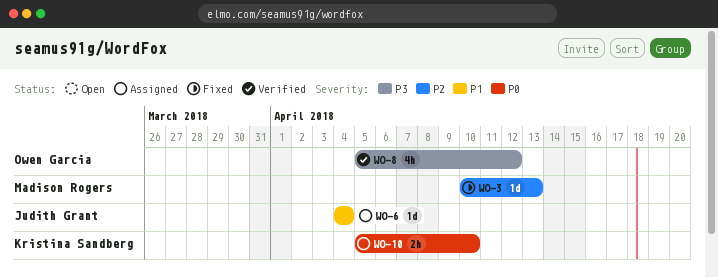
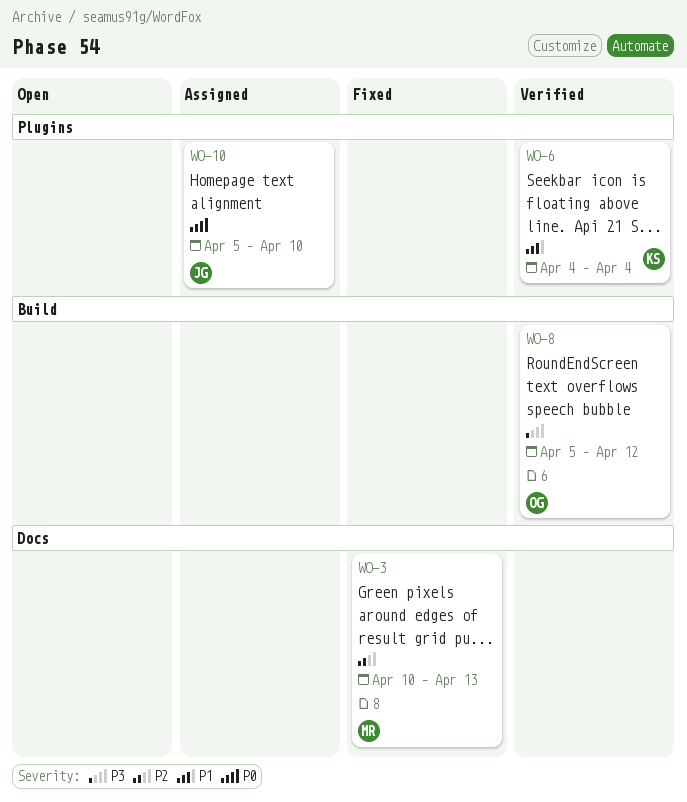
WO-6, status: Assigned -> Verified
WO-6, owner: Judith Grant -> Kristina Sandberg
WO-10, owner: Kristina Sandberg -> Judith Grant

